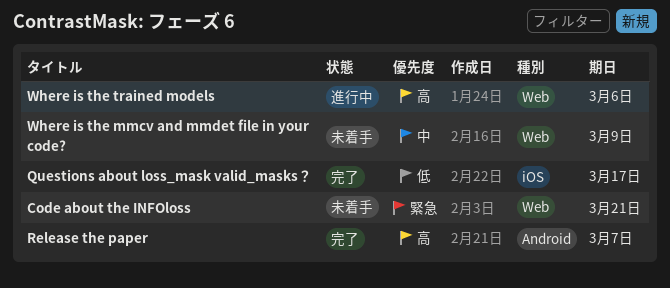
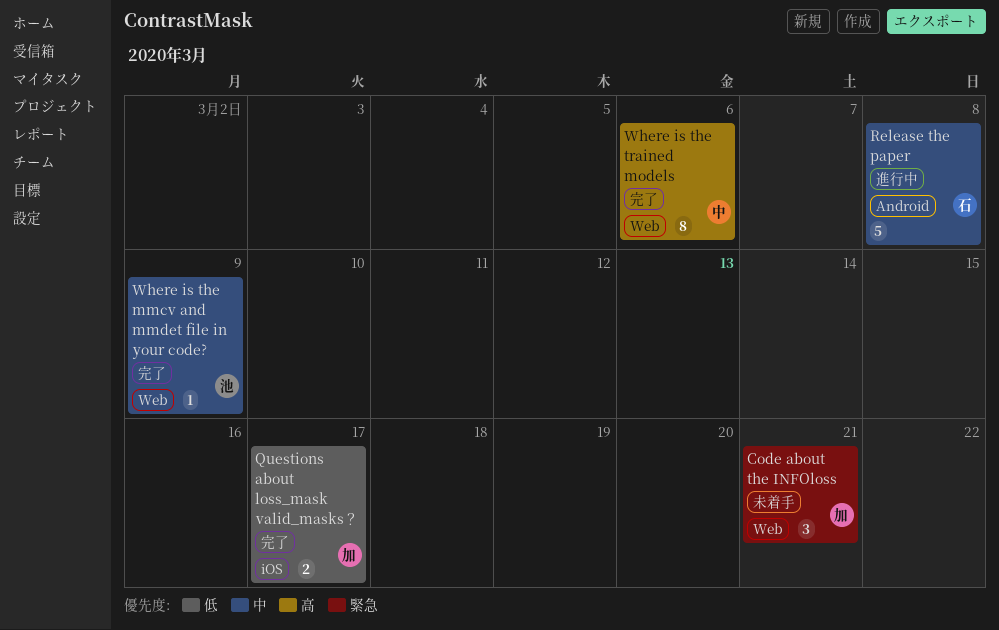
Release the paper, status: 完了 -> 進行中
Release the paper, priority: 高 -> 中
Release the paper, due: Mar 7 -> Mar 8
Where is the mmcv and mmdet file in your code?, status: 未着手 -> 完了
Where is the trained models, status: 進行中 -> 完了

